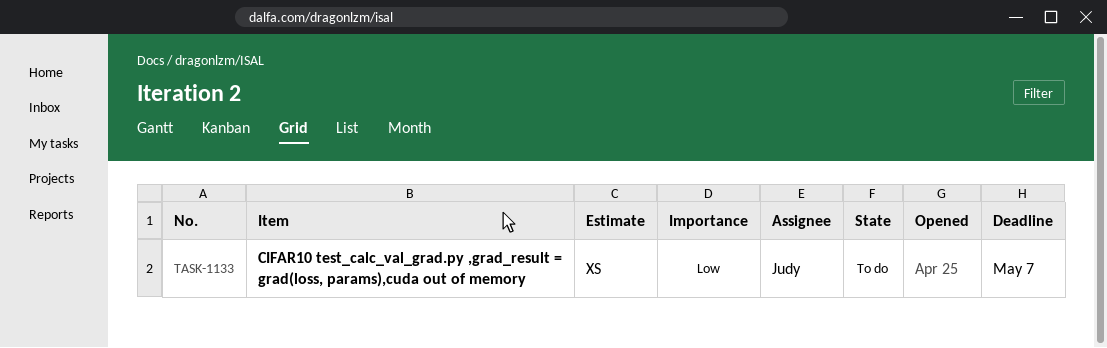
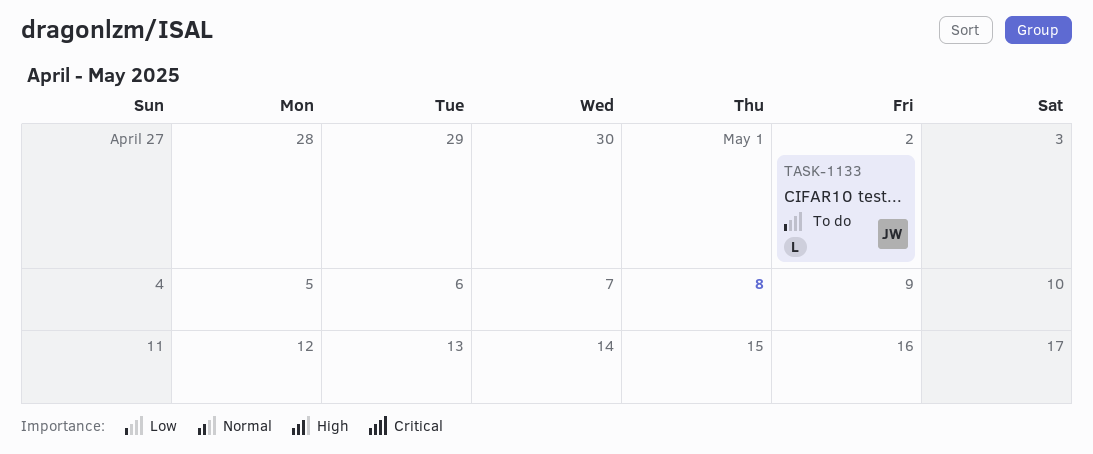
TASK-1133, estimate: XS -> L
TASK-1133, due: May 7 -> May 2

